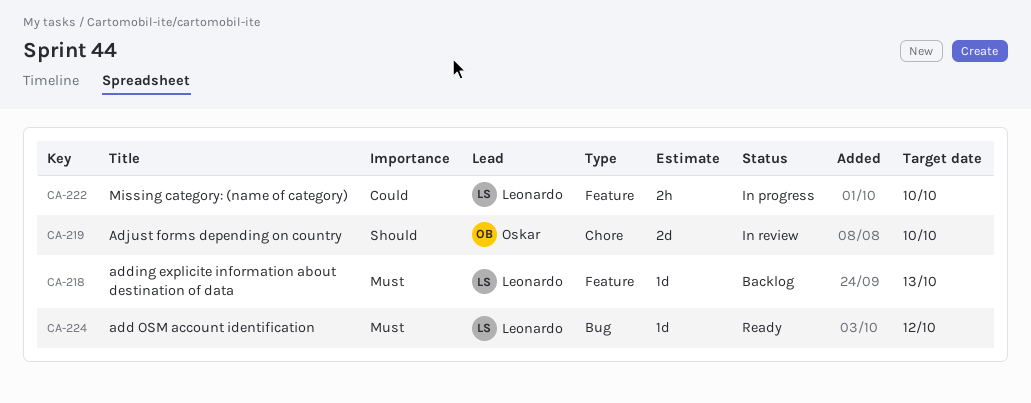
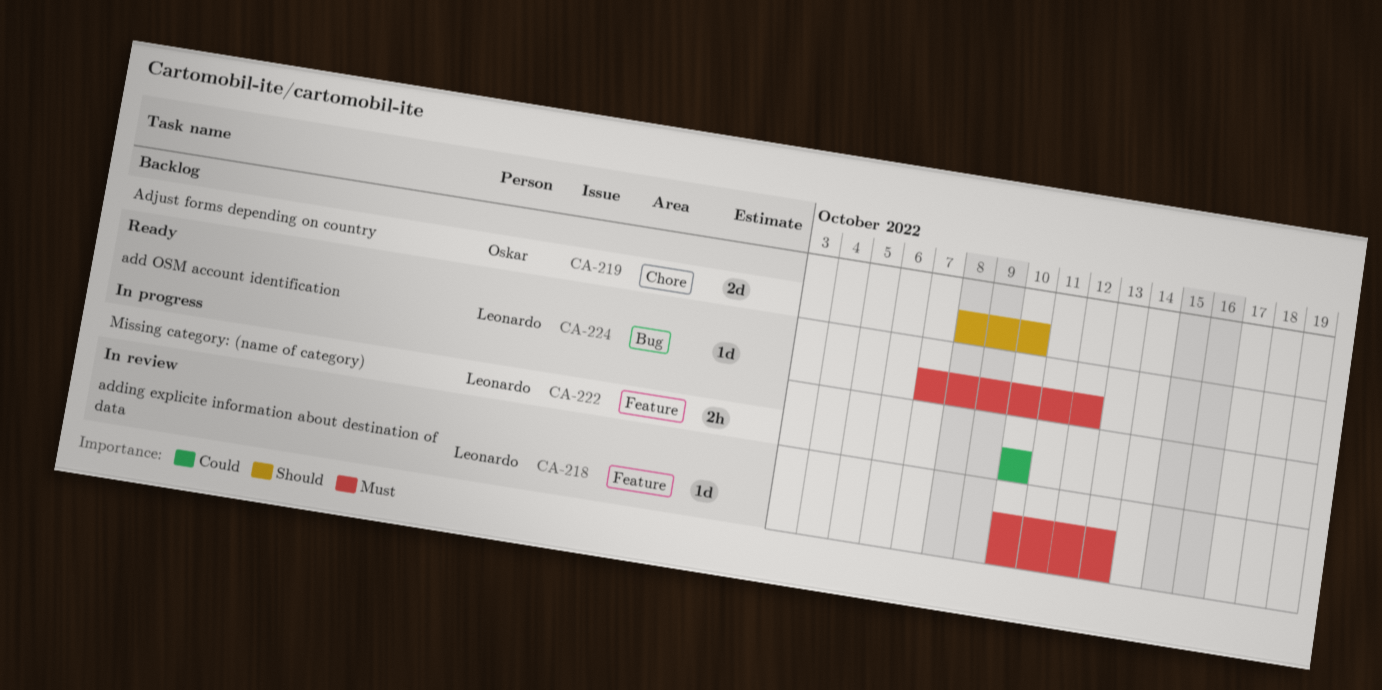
CA-218, status: Backlog -> In review
CA-219, status: In review -> Backlog

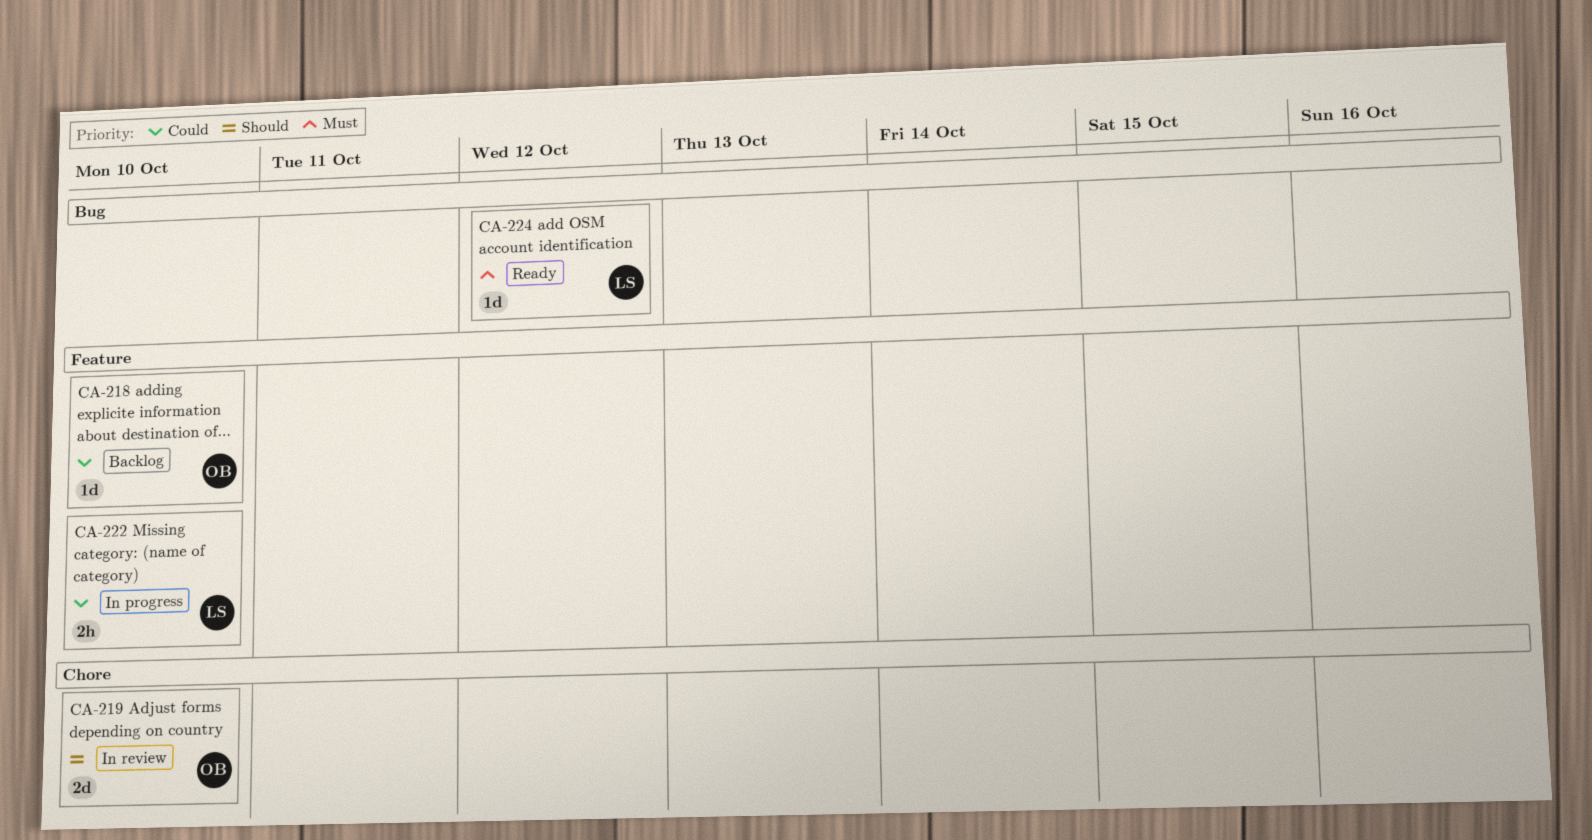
CA-218, status: In review -> Backlog
CA-218, owner: Leonardo -> Oskar
CA-218, priority: Must -> Could
CA-218, due: Oct 13 -> Oct 10
CA-219, status: Backlog -> In review

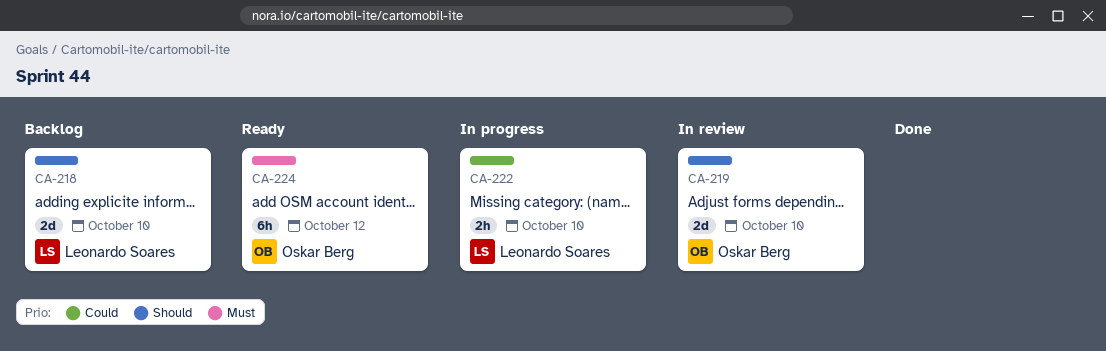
CA-218, owner: Oskar Berg -> Leonardo Soares
CA-218, priority: Could -> Should
CA-218, estimate: 1d -> 2d
CA-224, owner: Leonardo Soares -> Oskar Berg
CA-224, estimate: 1d -> 6h

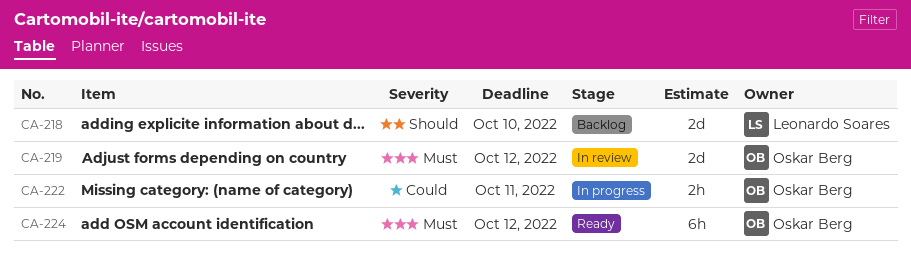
CA-219, priority: Should -> Must
CA-219, due: Oct 10 -> Oct 12
CA-222, owner: Leonardo Soares -> Oskar Berg
CA-222, due: Oct 10 -> Oct 11

